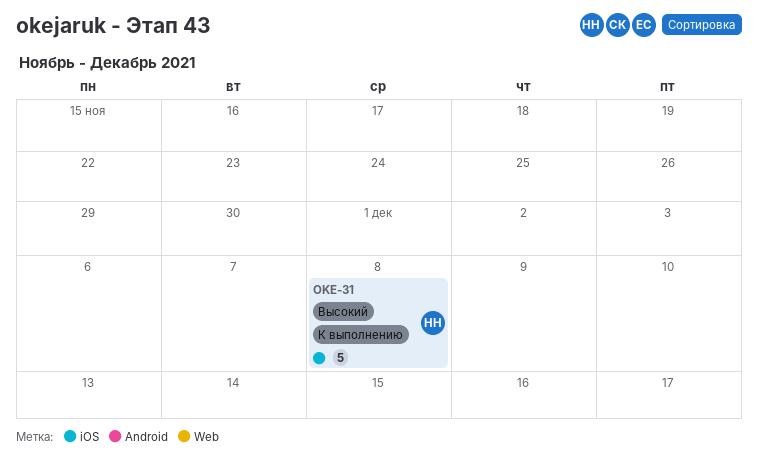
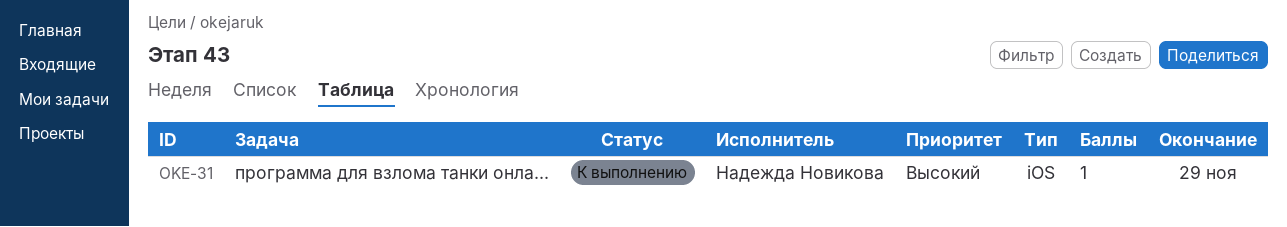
OKE-31, estimate: 5 -> 1
OKE-31, due: Dec 8 -> Nov 29

